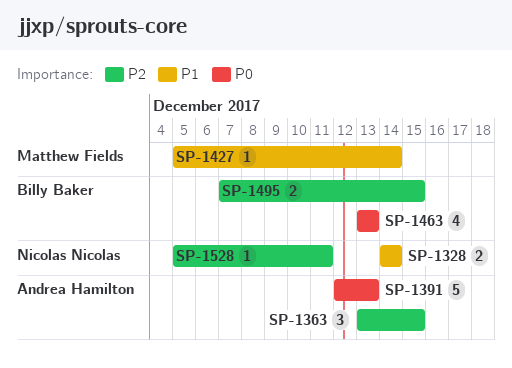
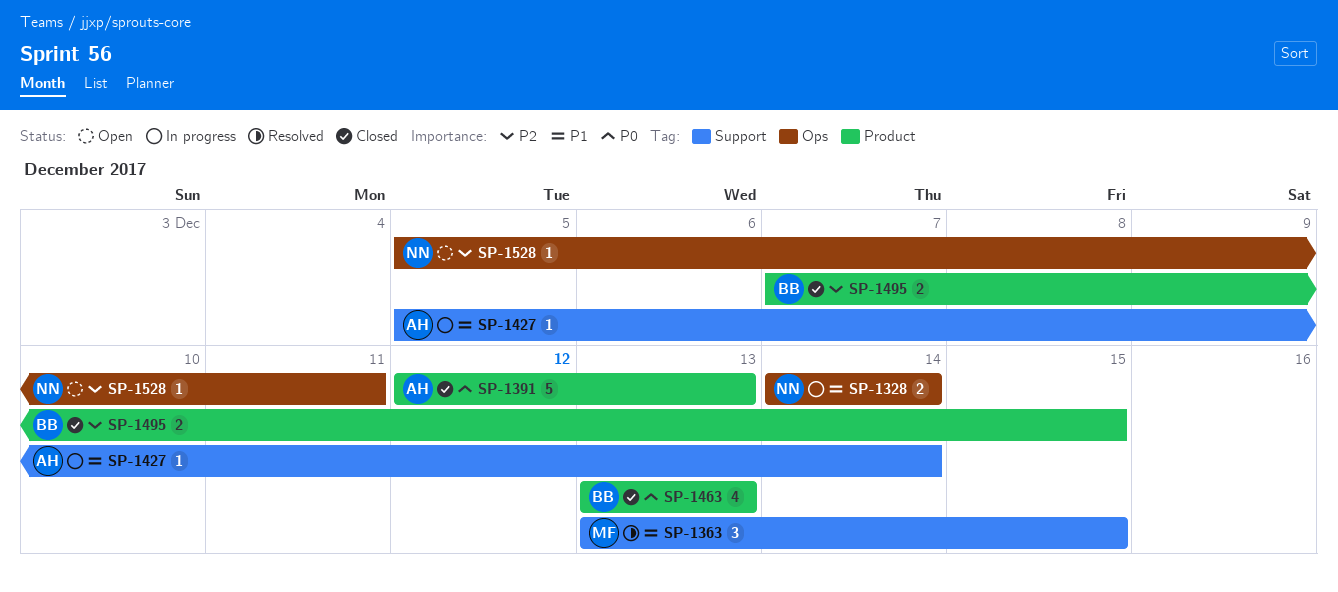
SP-1363, owner: Andrea Hamilton -> Matthew Fields
SP-1363, priority: P2 -> P1
SP-1427, owner: Matthew Fields -> Andrea Hamilton

